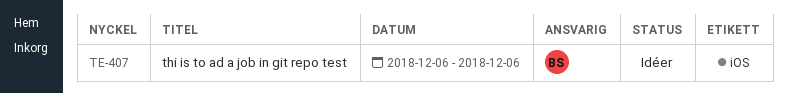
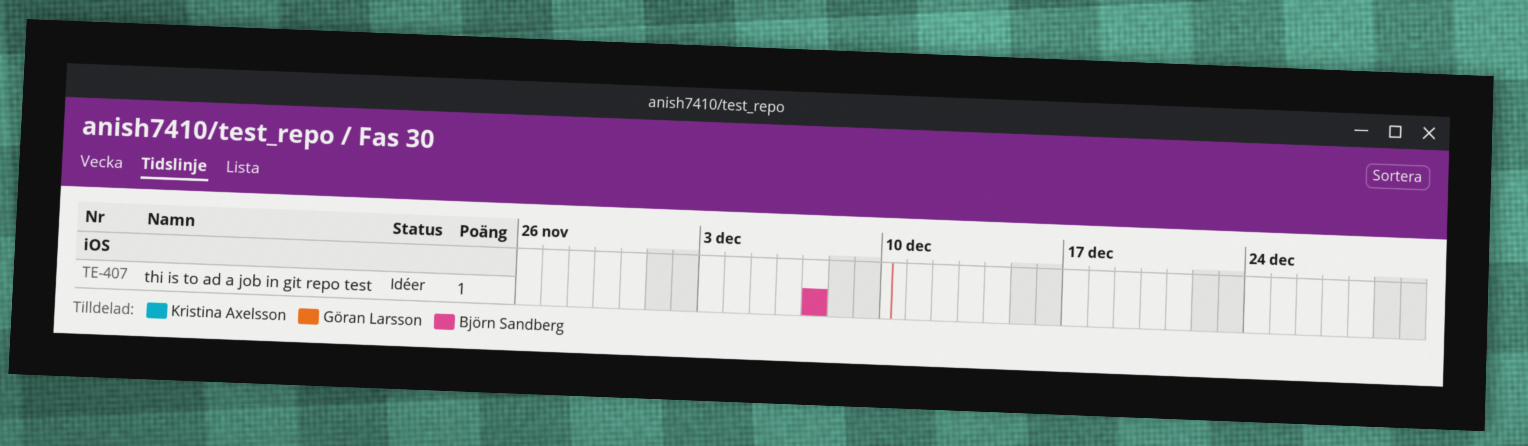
TE-407, start: Dec 6 -> Dec 7
TE-407, due: Dec 6 -> Dec 7

